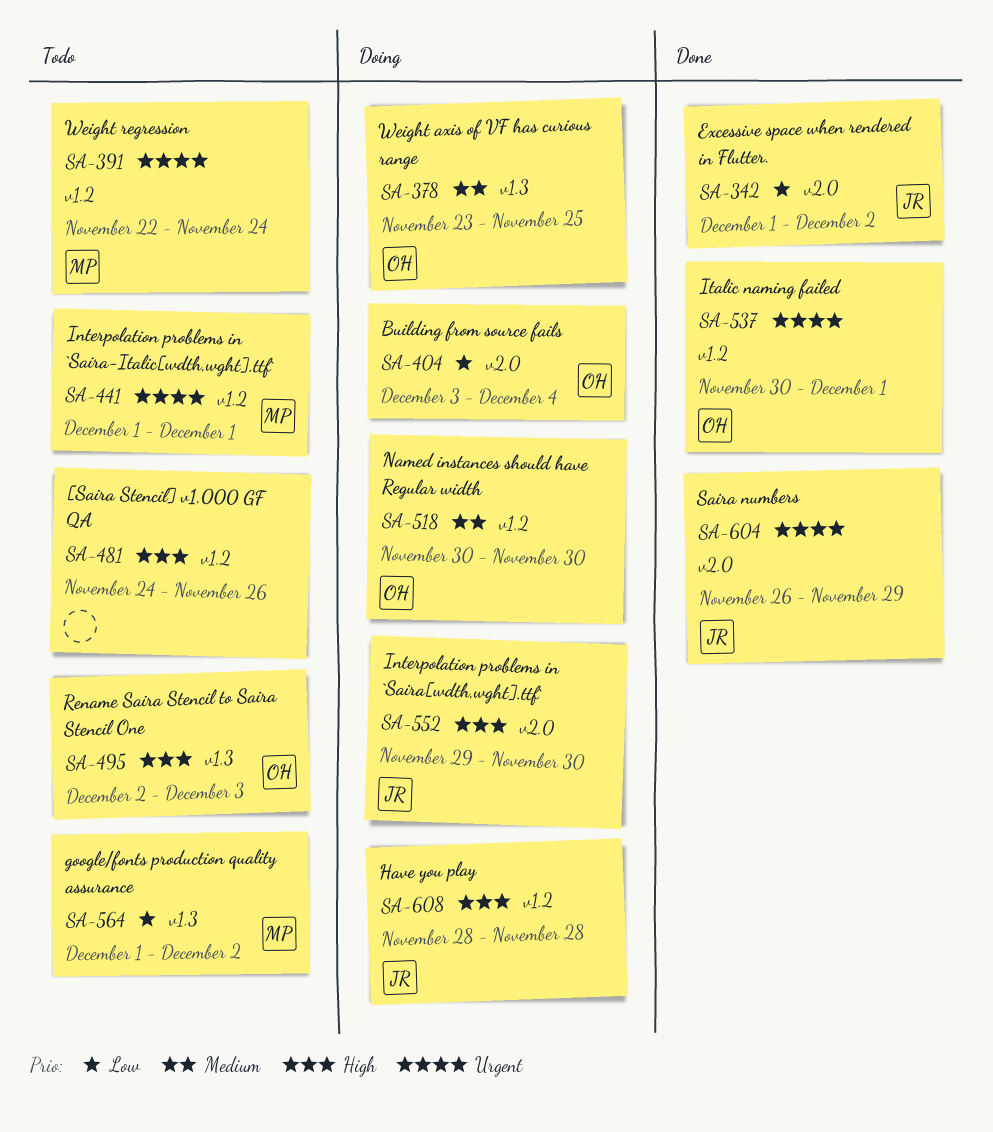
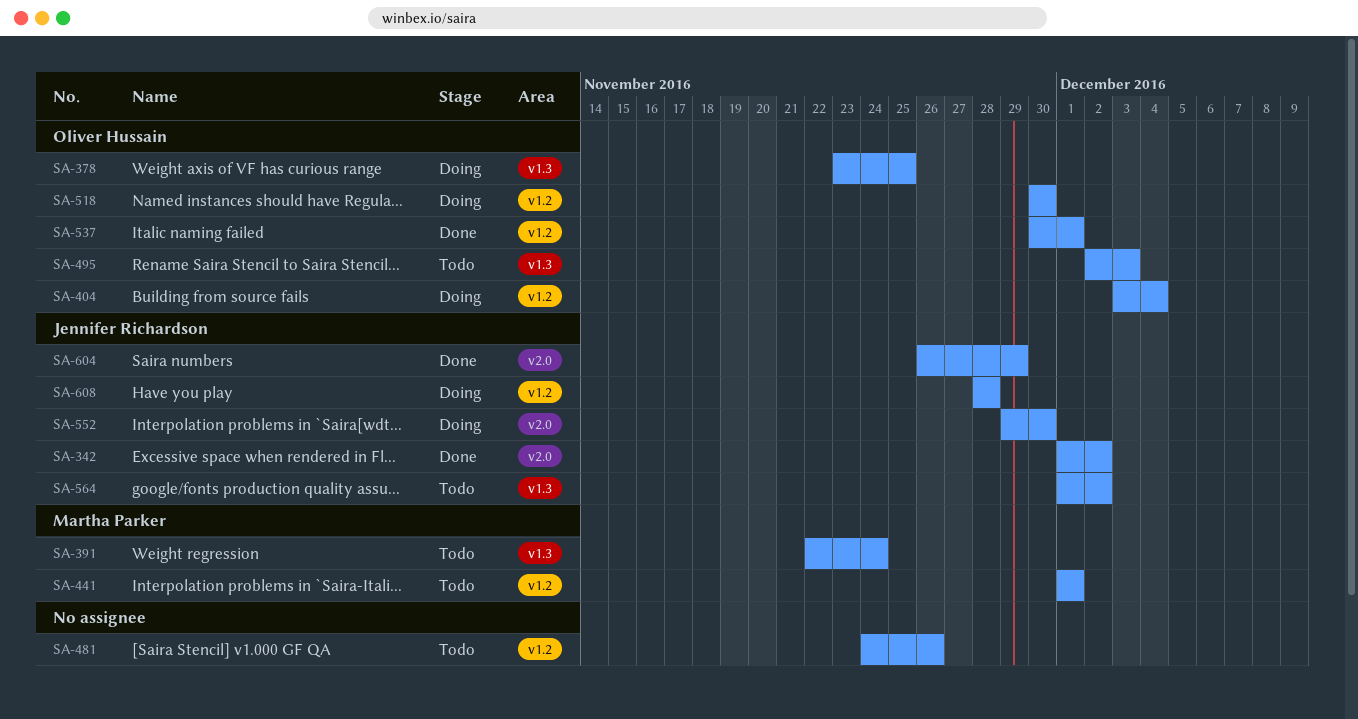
SA-391, label: v1.2 -> v1.3
SA-404, label: v2.0 -> v1.2
SA-564, owner: Martha Parker -> Jennifer Richardson

